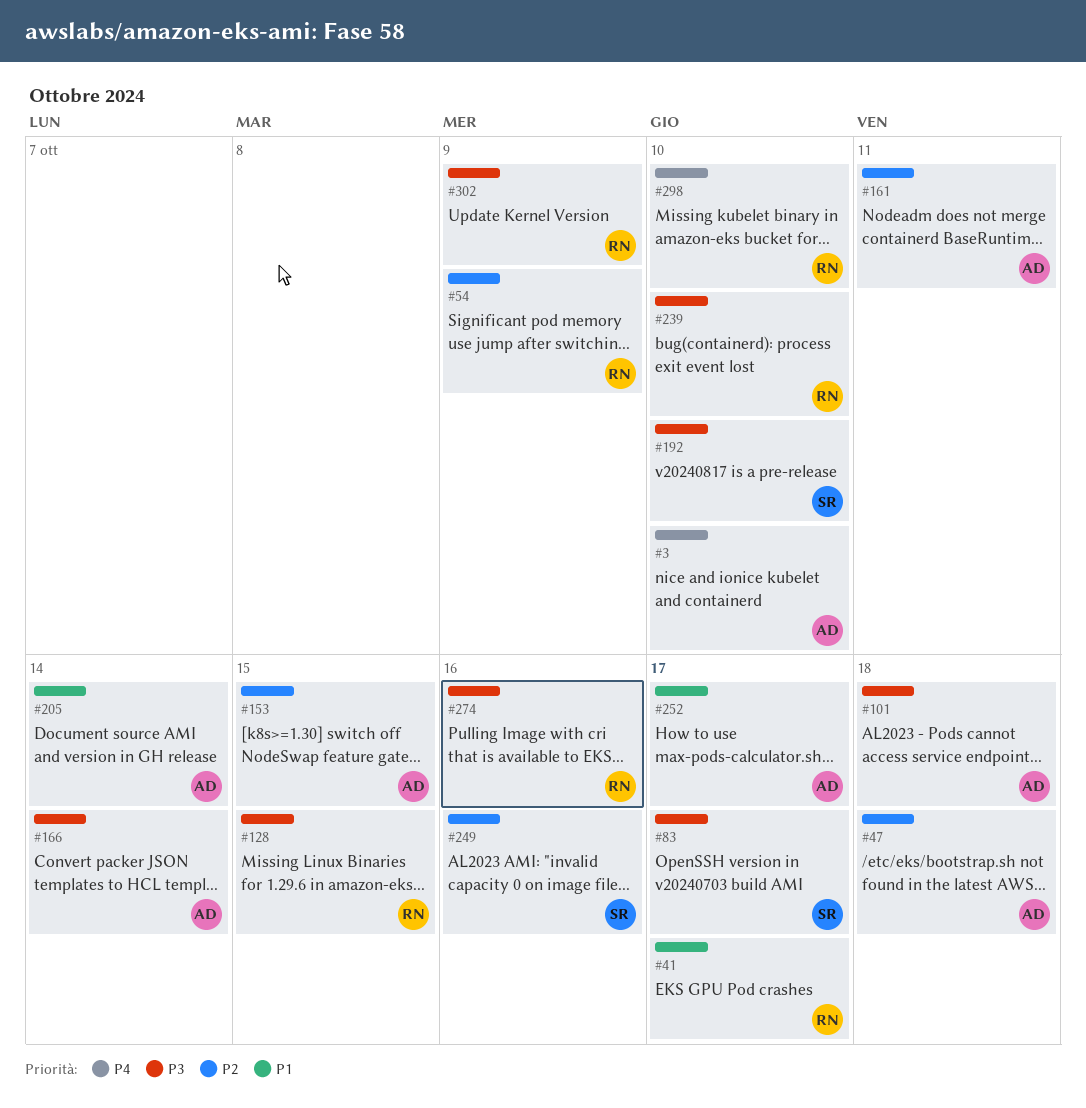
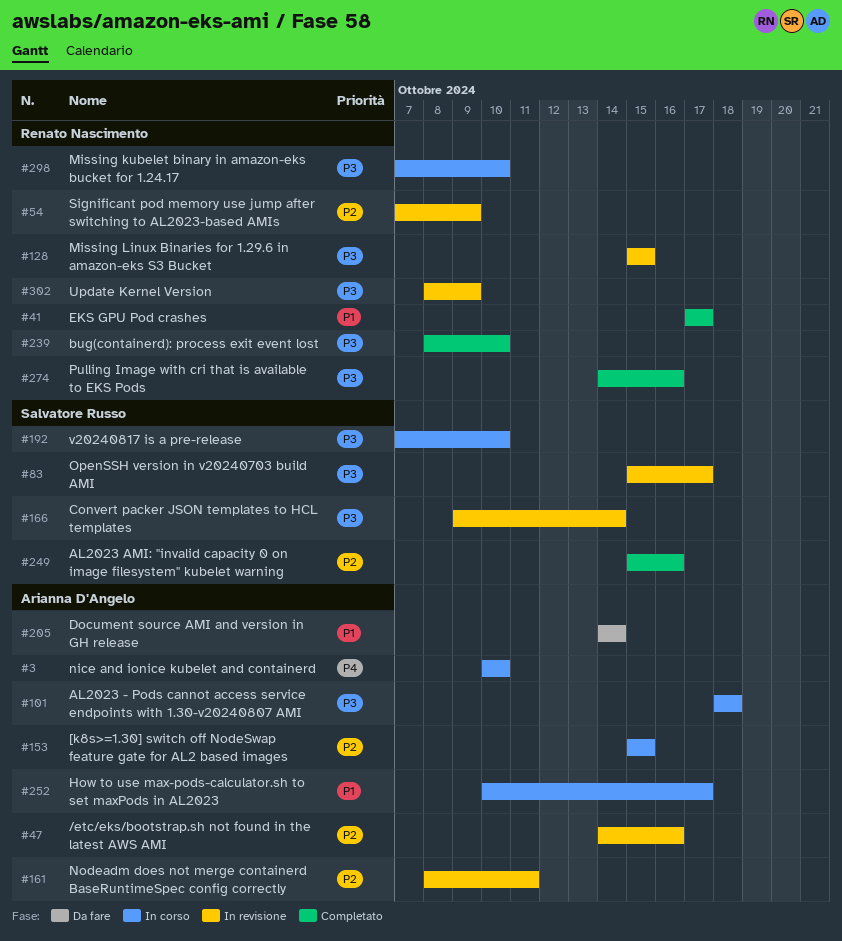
#47, due: Oct 18 -> Oct 16
#166, owner: Arianna D'Angelo -> Salvatore Russo
#298, priority: P4 -> P3

